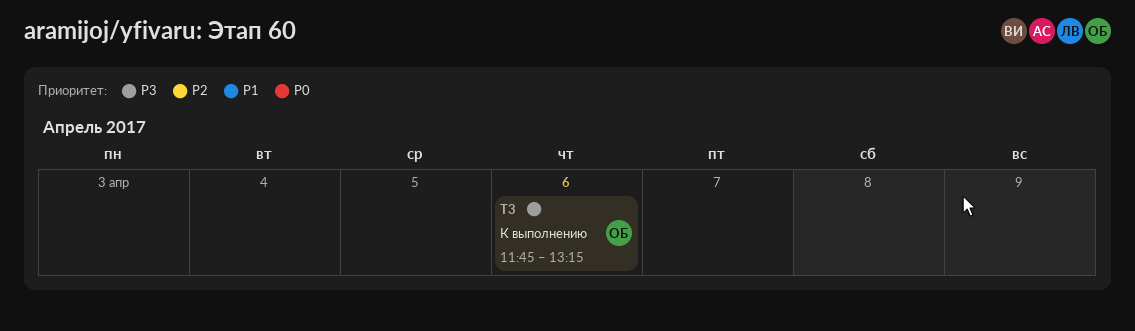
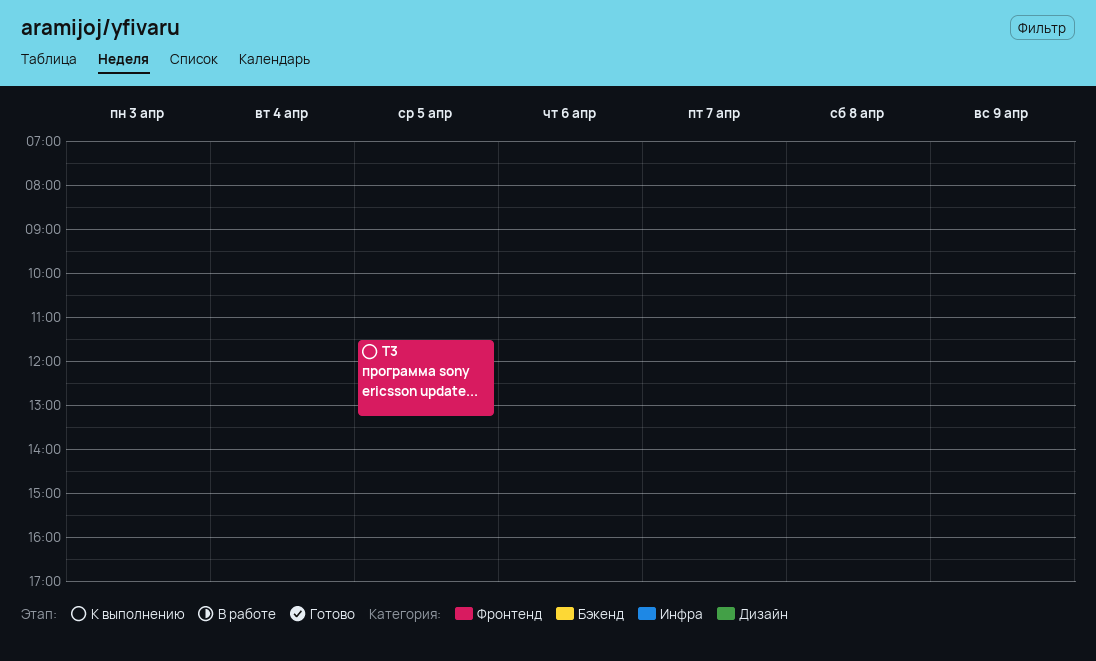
T3, day: Apr 6 -> Apr 5
T3, begins: 11:45 -> 11:30

